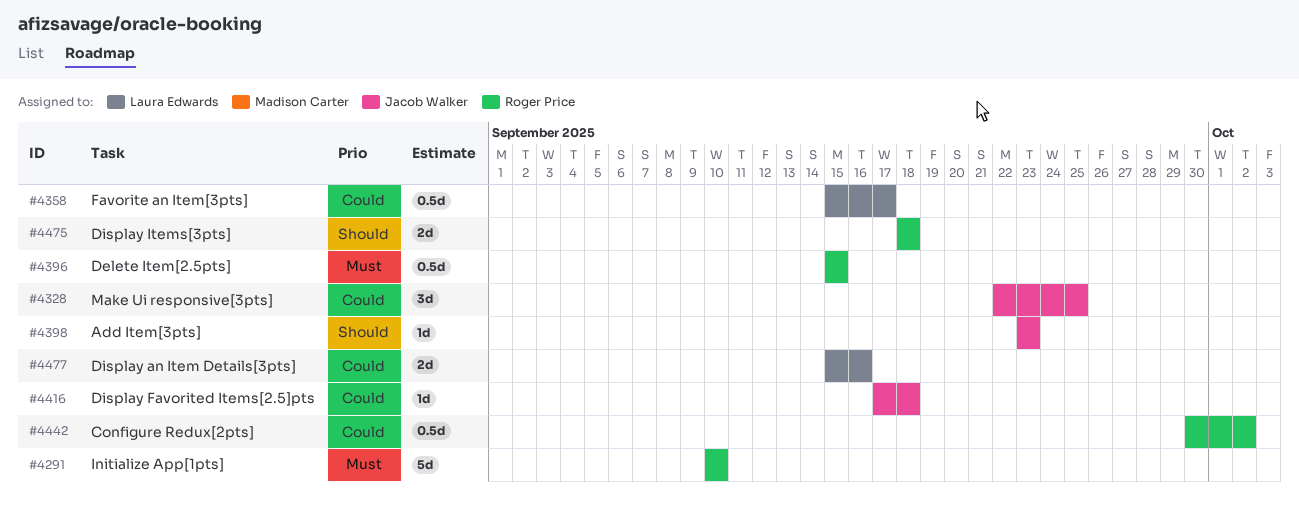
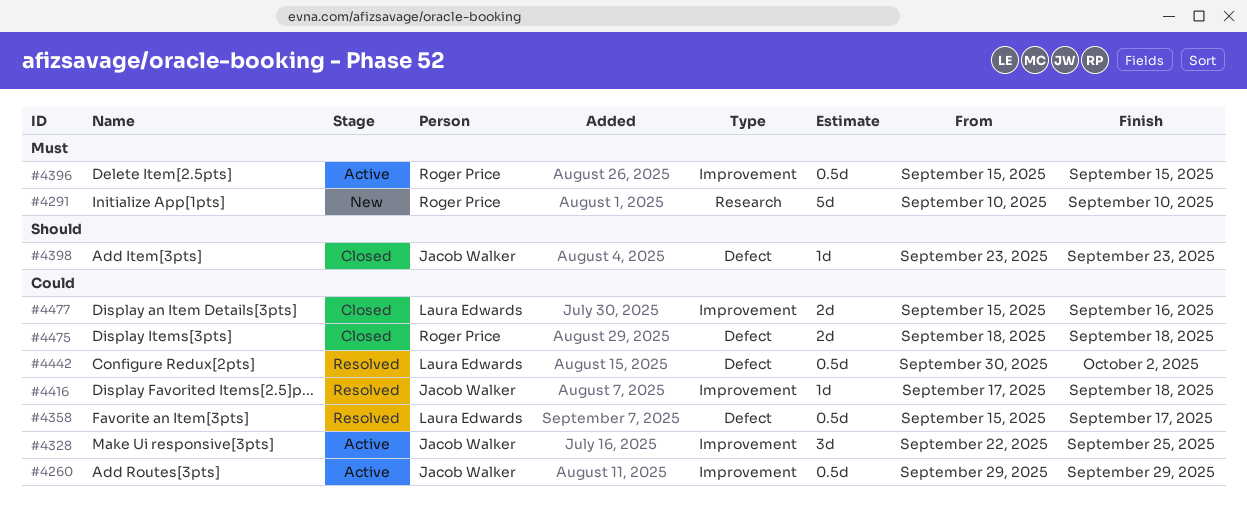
#4260: none -> present
#4442, owner: Roger Price -> Laura Edwards
#4475, priority: Should -> Could

